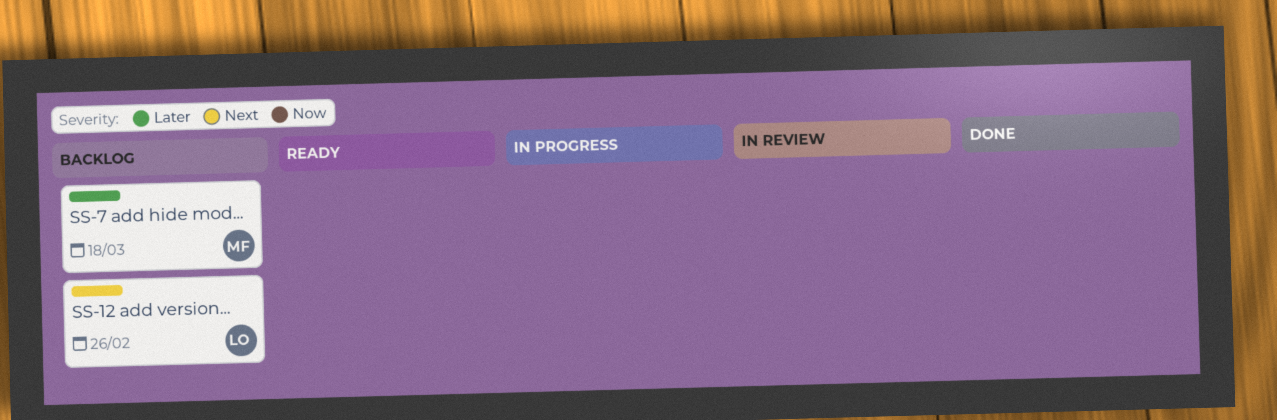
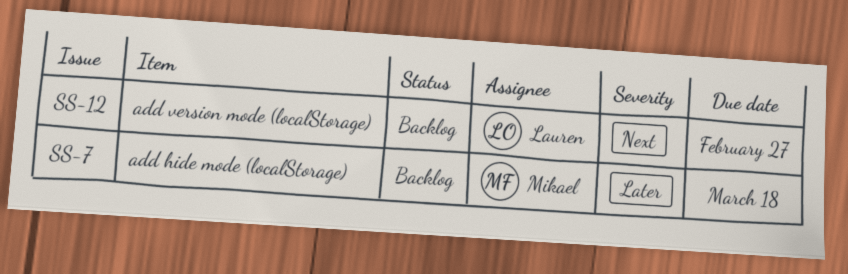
SS-12, due: Feb 26 -> Feb 27

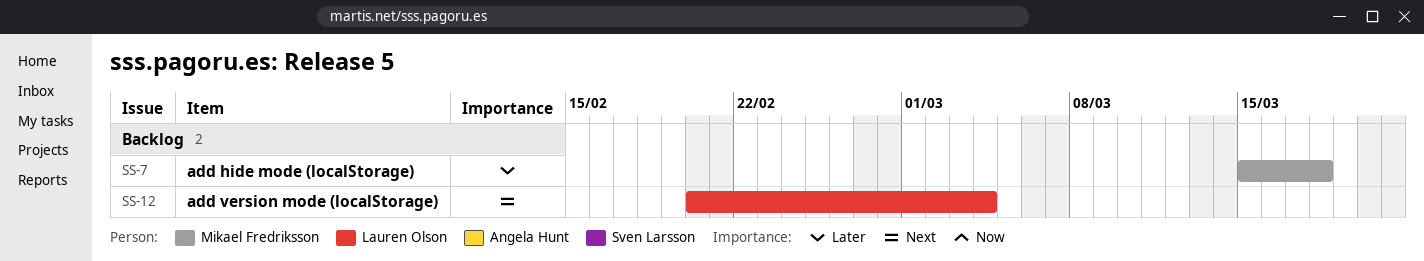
SS-12, due: Feb 27 -> Mar 4

